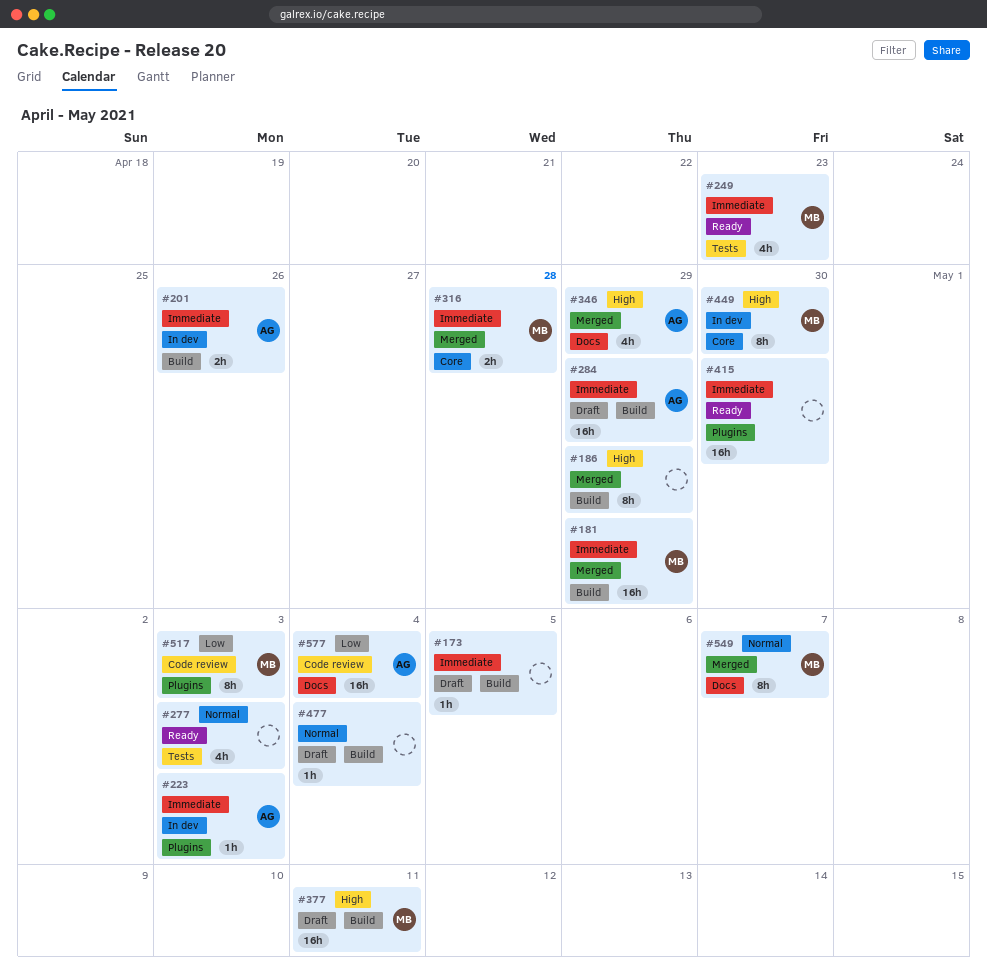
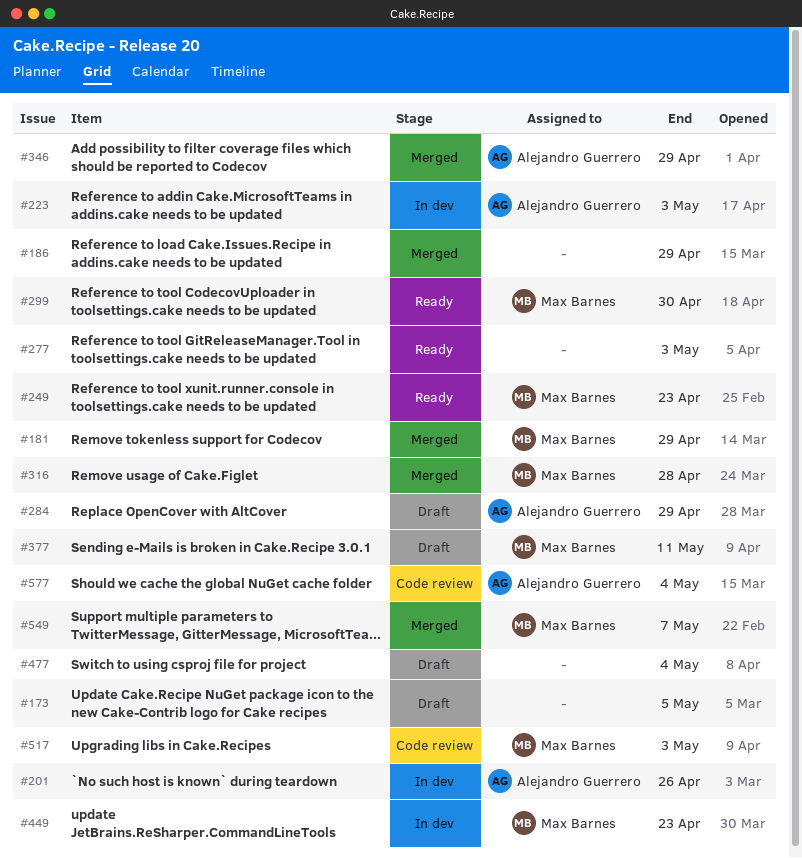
#299: none -> present
#415: present -> none
#449, due: Apr 30 -> Apr 23

